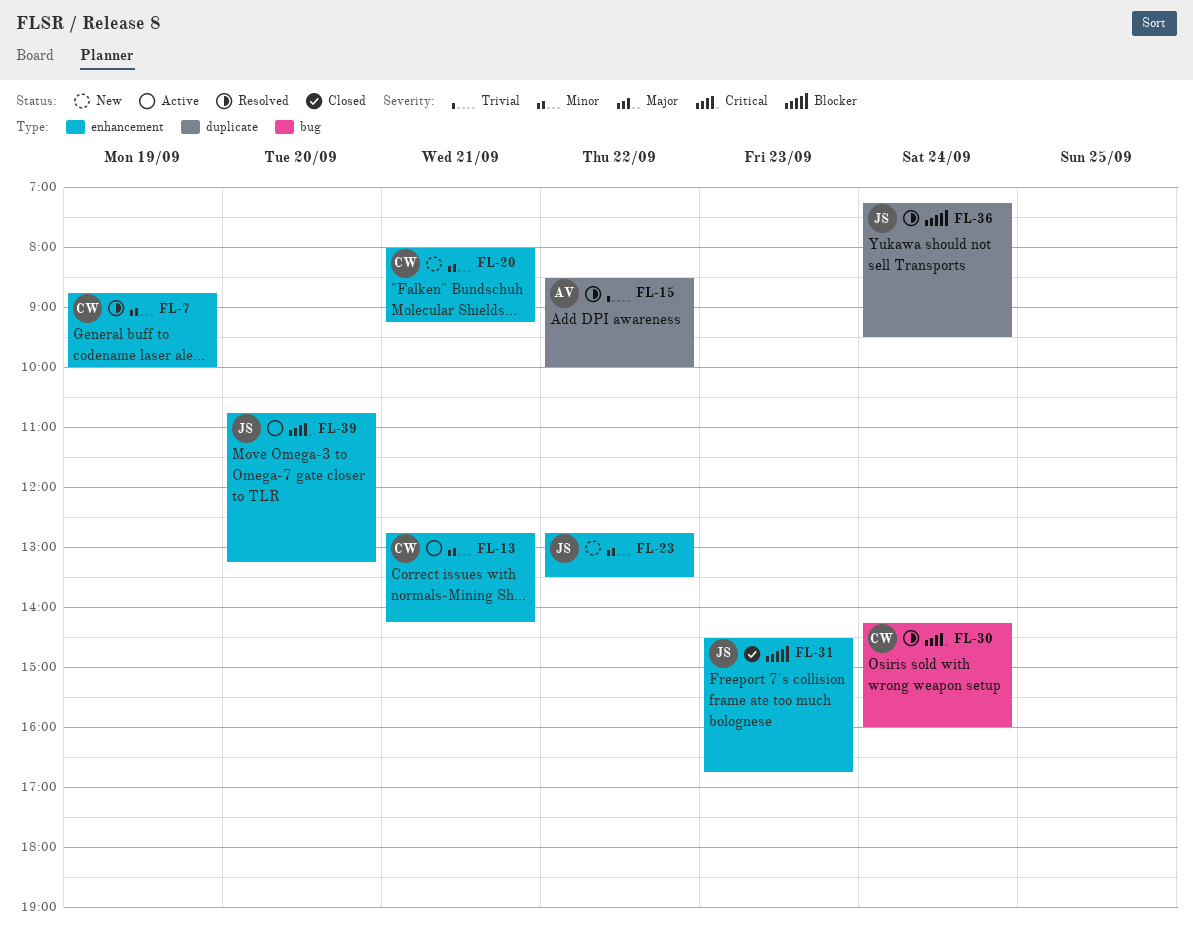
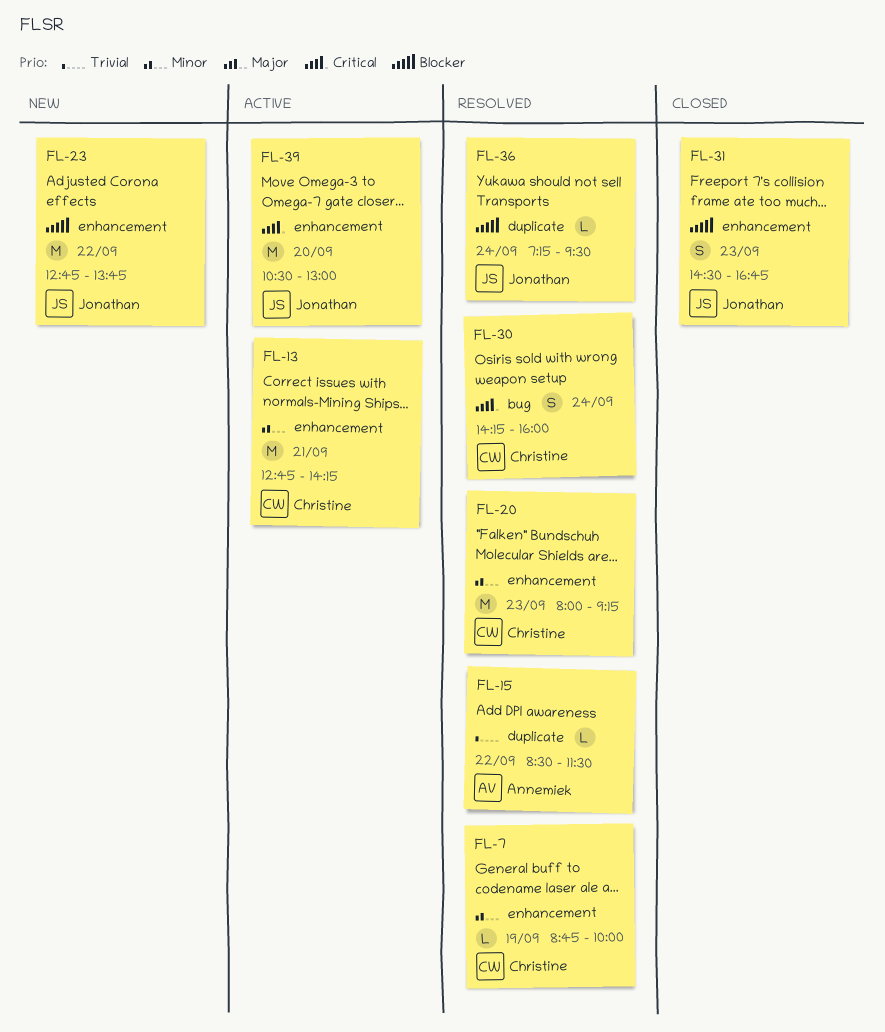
FL-15, ends: 10:00 -> 11:30
FL-20, status: New -> Resolved
FL-20, day: Sep 21 -> Sep 23
FL-23, priority: Minor -> Blocker
FL-23, ends: 13:30 -> 13:45
FL-39, begins: 10:45 -> 10:30
FL-39, ends: 13:15 -> 13:00

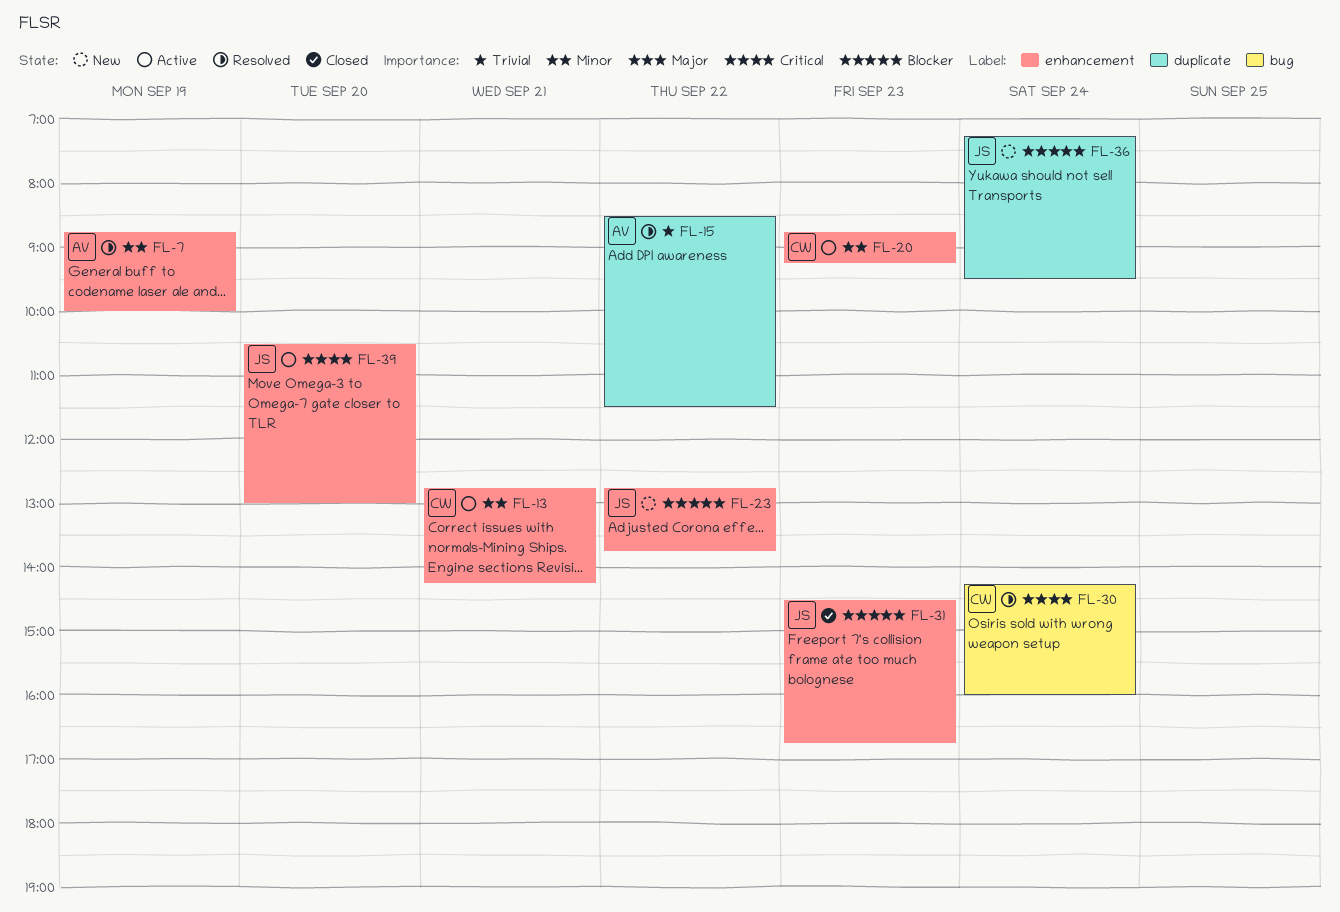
FL-7, owner: Christine -> Annemiek
FL-20, status: Resolved -> Active
FL-20, begins: 08:00 -> 08:45
FL-36, status: Resolved -> New

